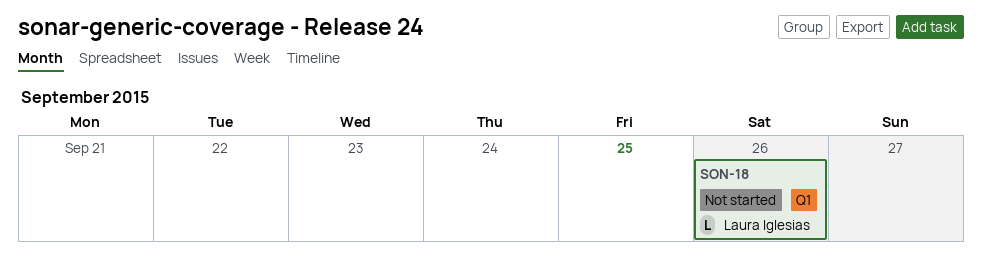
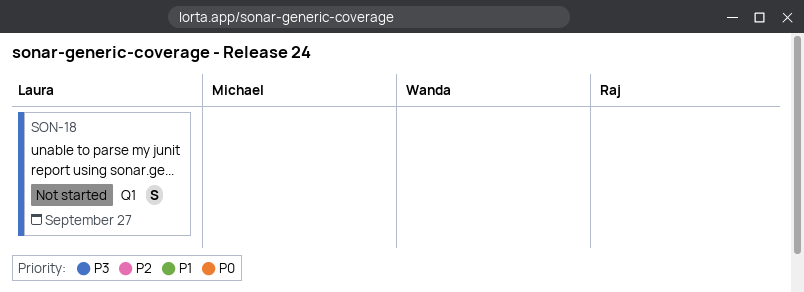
SON-18, estimate: L -> S
SON-18, due: Sep 26 -> Sep 27

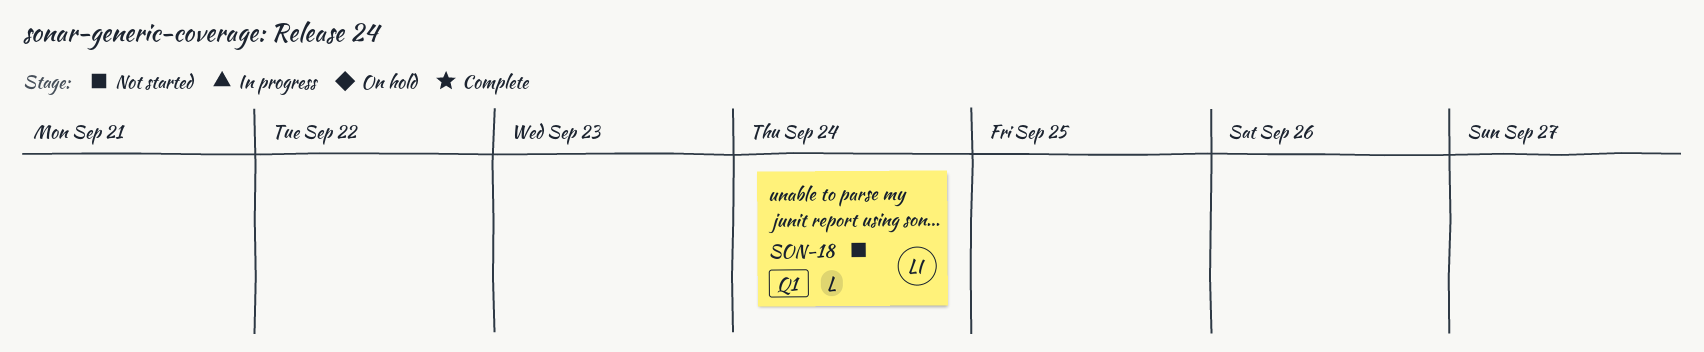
SON-18, estimate: S -> L
SON-18, due: Sep 27 -> Sep 24

